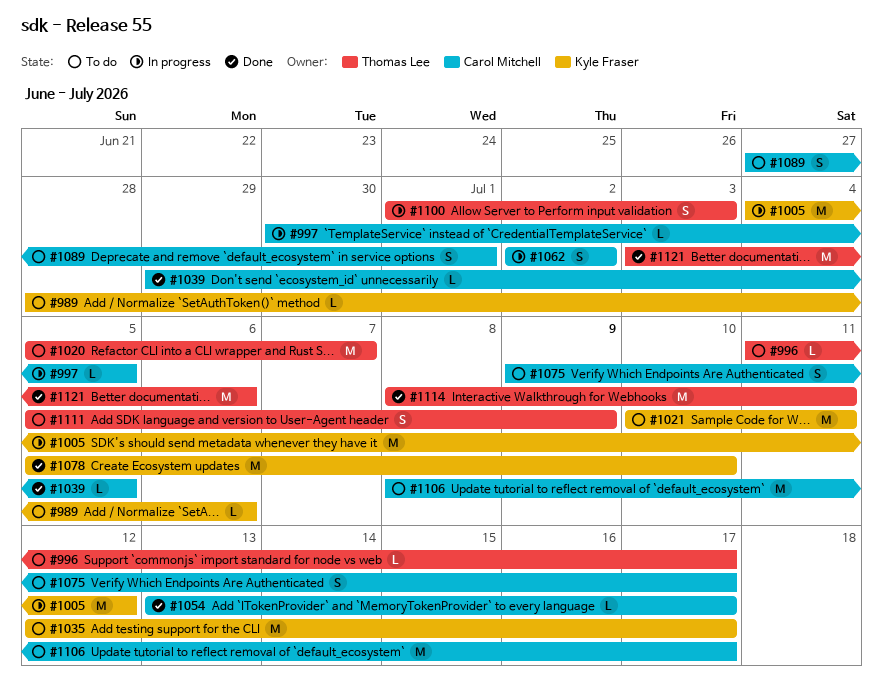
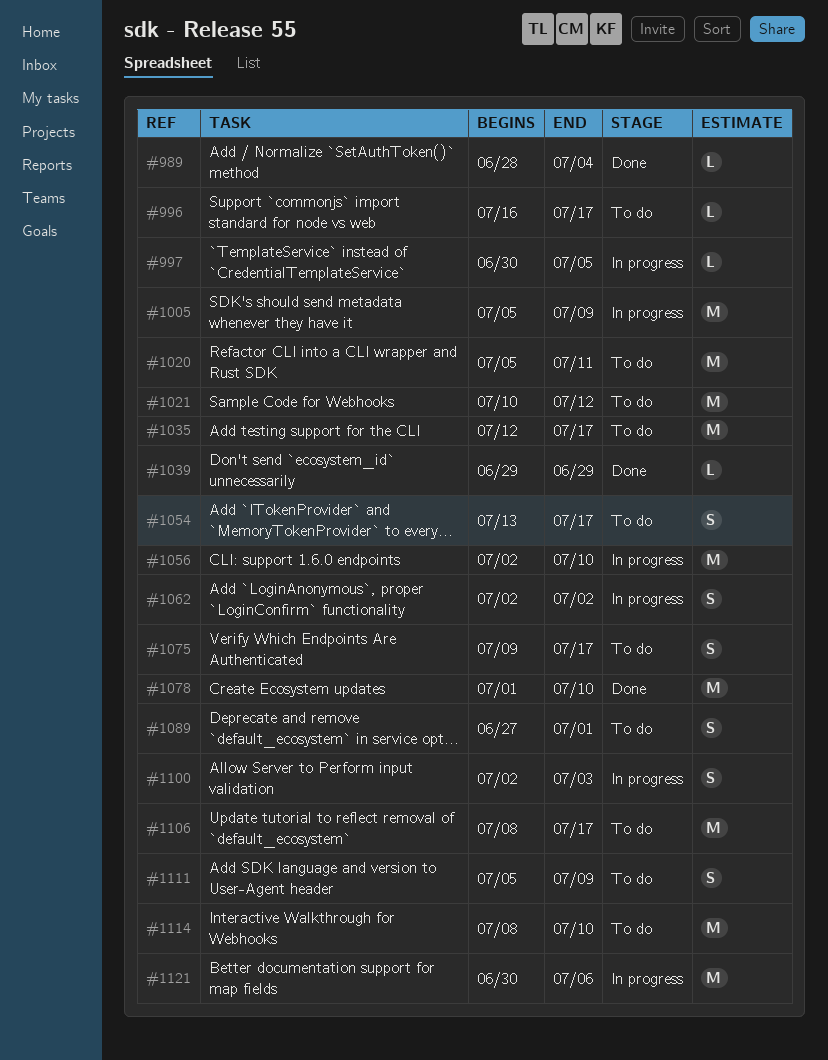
#989, status: To do -> Done
#989, due: Jul 6 -> Jul 4
#996, start: Jul 11 -> Jul 16
#1005, start: Jul 4 -> Jul 5
#1005, due: Jul 12 -> Jul 9
#1020, due: Jul 7 -> Jul 11
#1021, due: Jul 11 -> Jul 12
#1039, due: Jul 5 -> Jun 29
#1054, status: Done -> To do
#1054, estimate: L -> S
#1056: none -> present
#1078, start: Jul 5 -> Jul 1
#1100, start: Jul 1 -> Jul 2
#1114, status: Done -> To do
#1114, due: Jul 11 -> Jul 10
#1121, status: Done -> In progress
#1121, start: Jul 3 -> Jun 30

